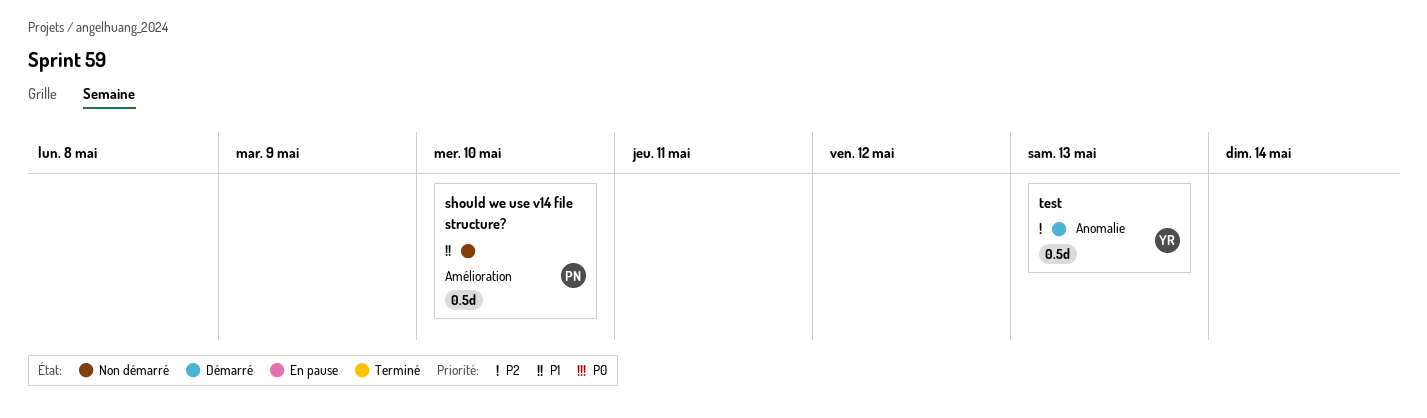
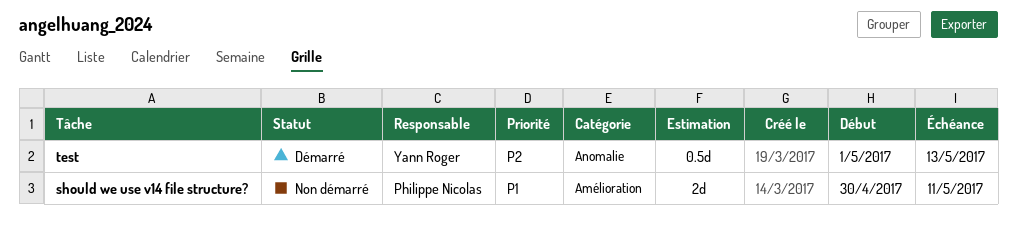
should we use v14 file structure?, estimate: 0.5d -> 2d
should we use v14 file structure?, due: May 10 -> May 11

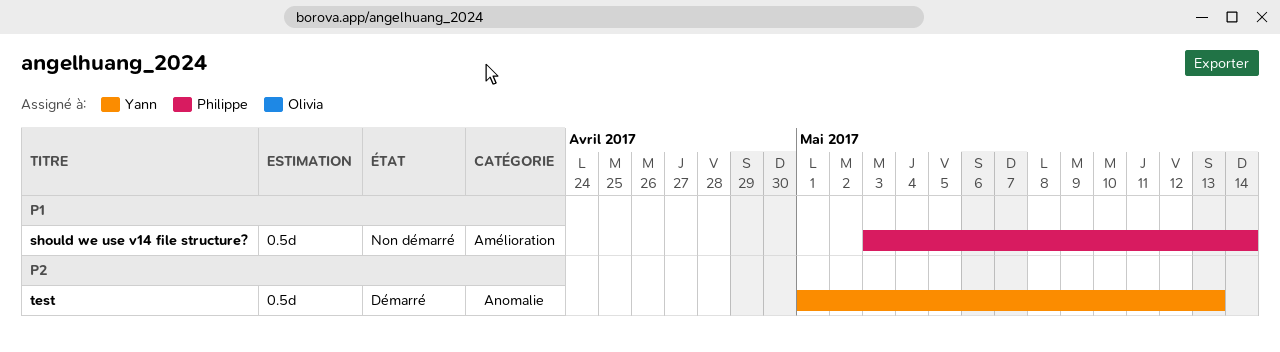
should we use v14 file structure?, estimate: 2d -> 0.5d
should we use v14 file structure?, start: Apr 30 -> May 3
should we use v14 file structure?, due: May 11 -> May 14

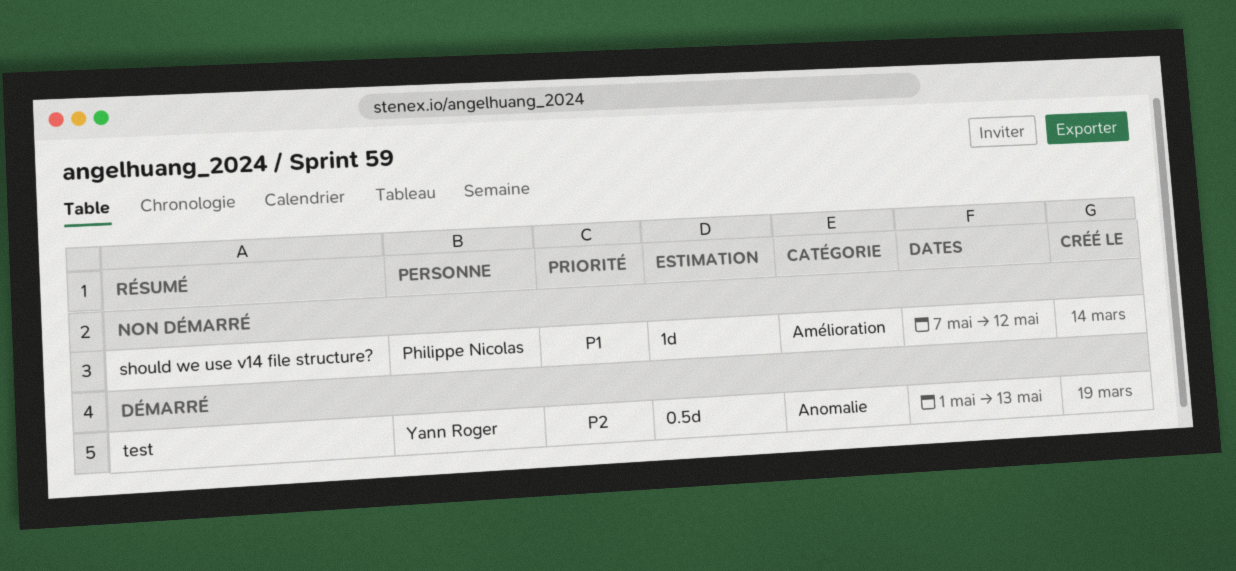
should we use v14 file structure?, estimate: 0.5d -> 1d
should we use v14 file structure?, start: May 3 -> May 7
should we use v14 file structure?, due: May 14 -> May 12

